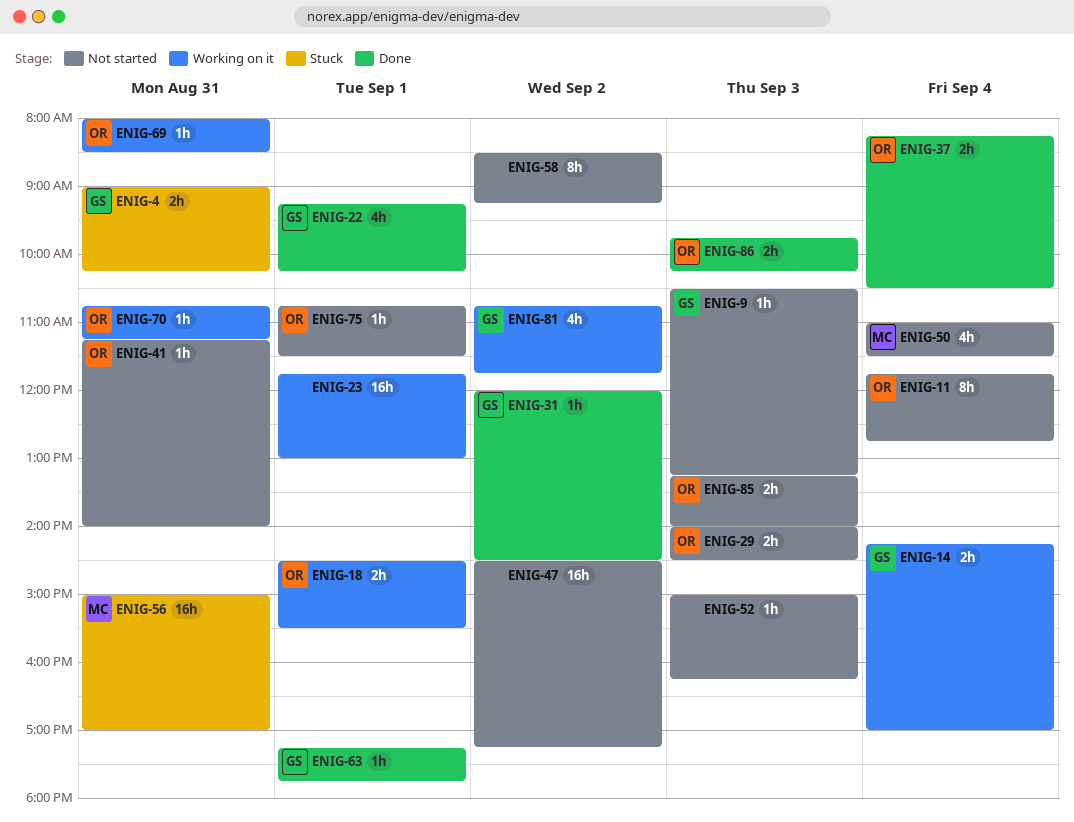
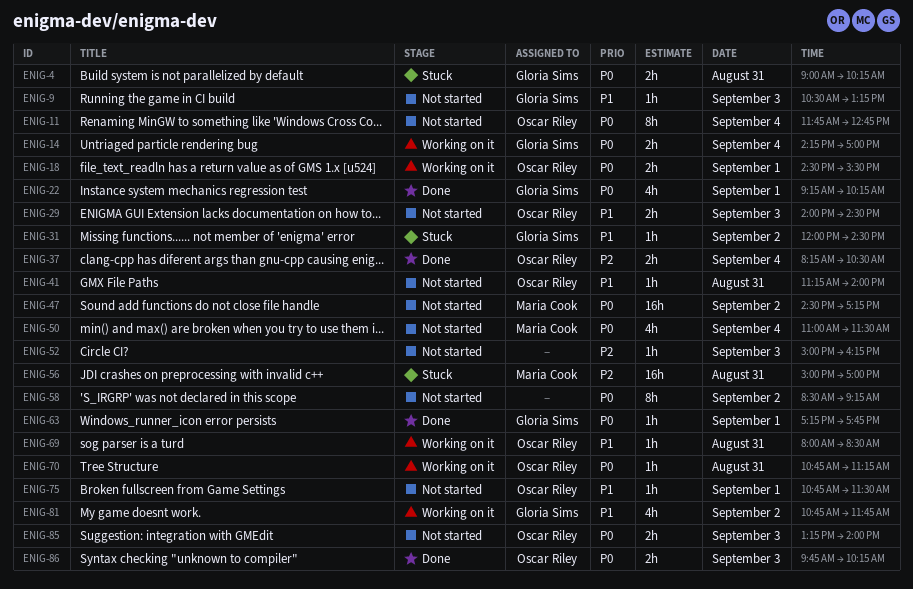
ENIG-23: present -> none
ENIG-31, status: Done -> Stuck
ENIG-47, owner: none -> Maria Cook

